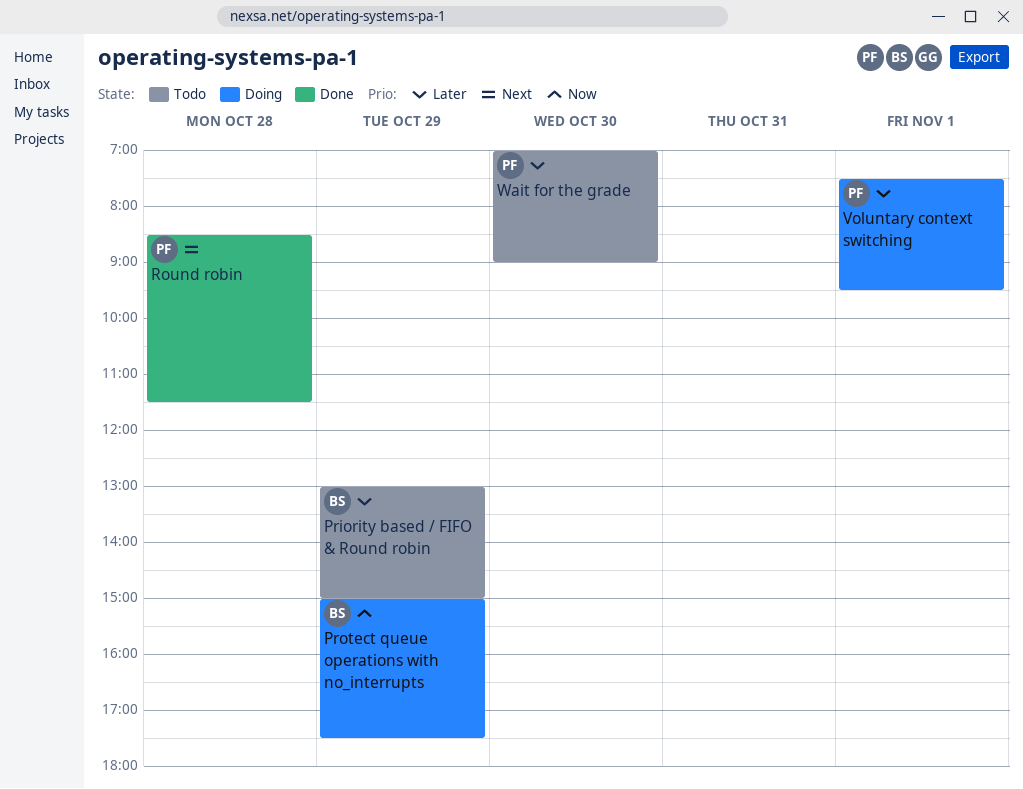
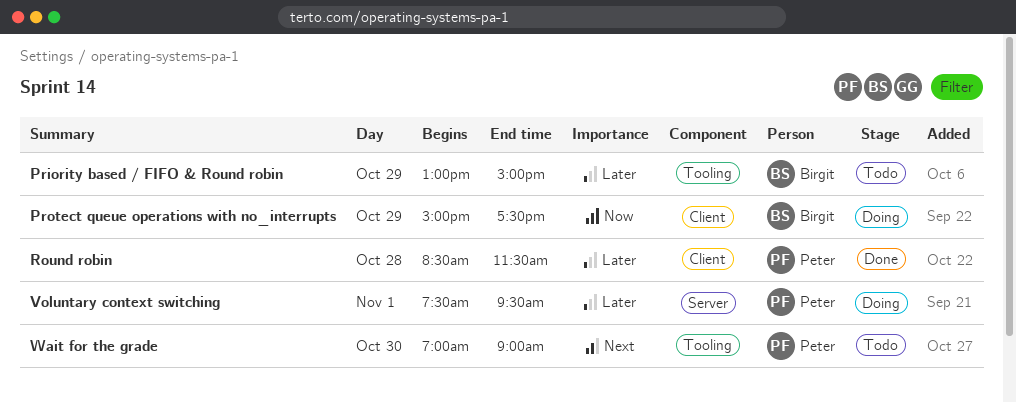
Round robin, priority: Next -> Later
Wait for the grade, priority: Later -> Next

